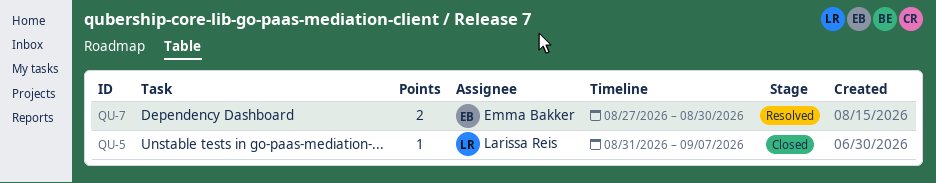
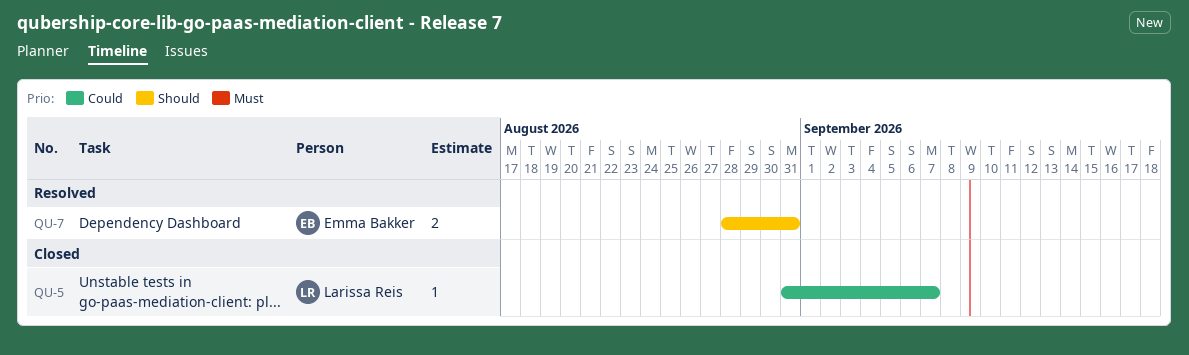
QU-7, start: Aug 27 -> Aug 28
QU-7, due: Aug 30 -> Aug 31

